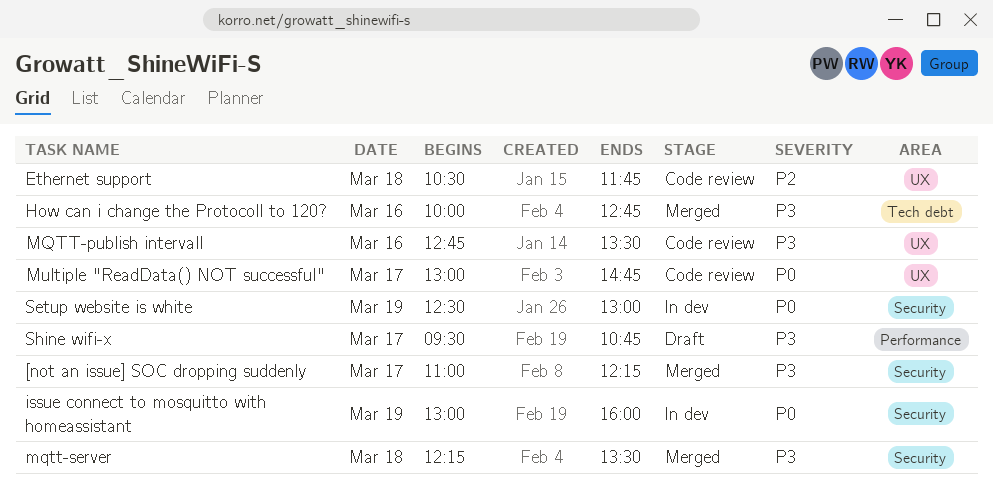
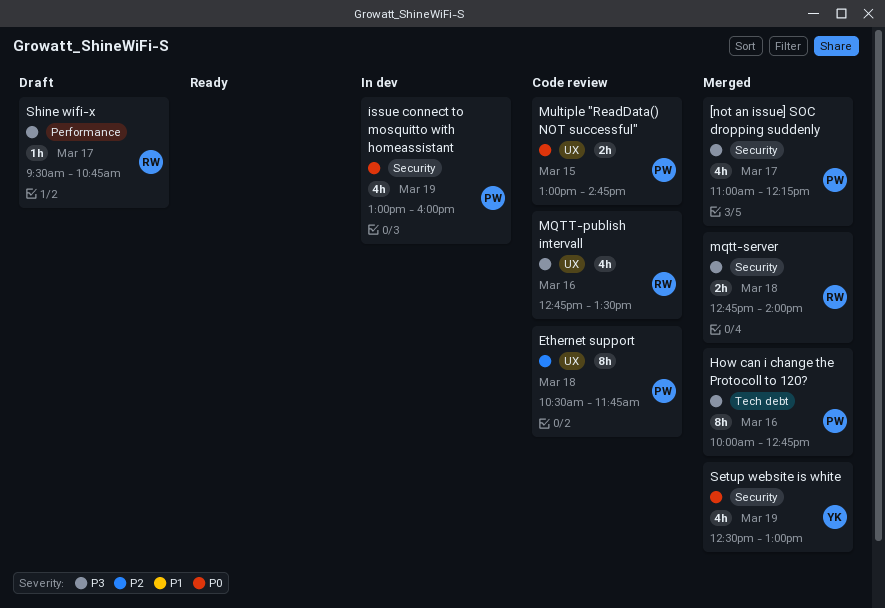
mqtt-server, begins: 12:15 -> 12:45
mqtt-server, ends: 13:30 -> 14:00
Multiple "ReadData() NOT successful", day: Mar 17 -> Mar 15
Setup website is white, status: In dev -> Merged

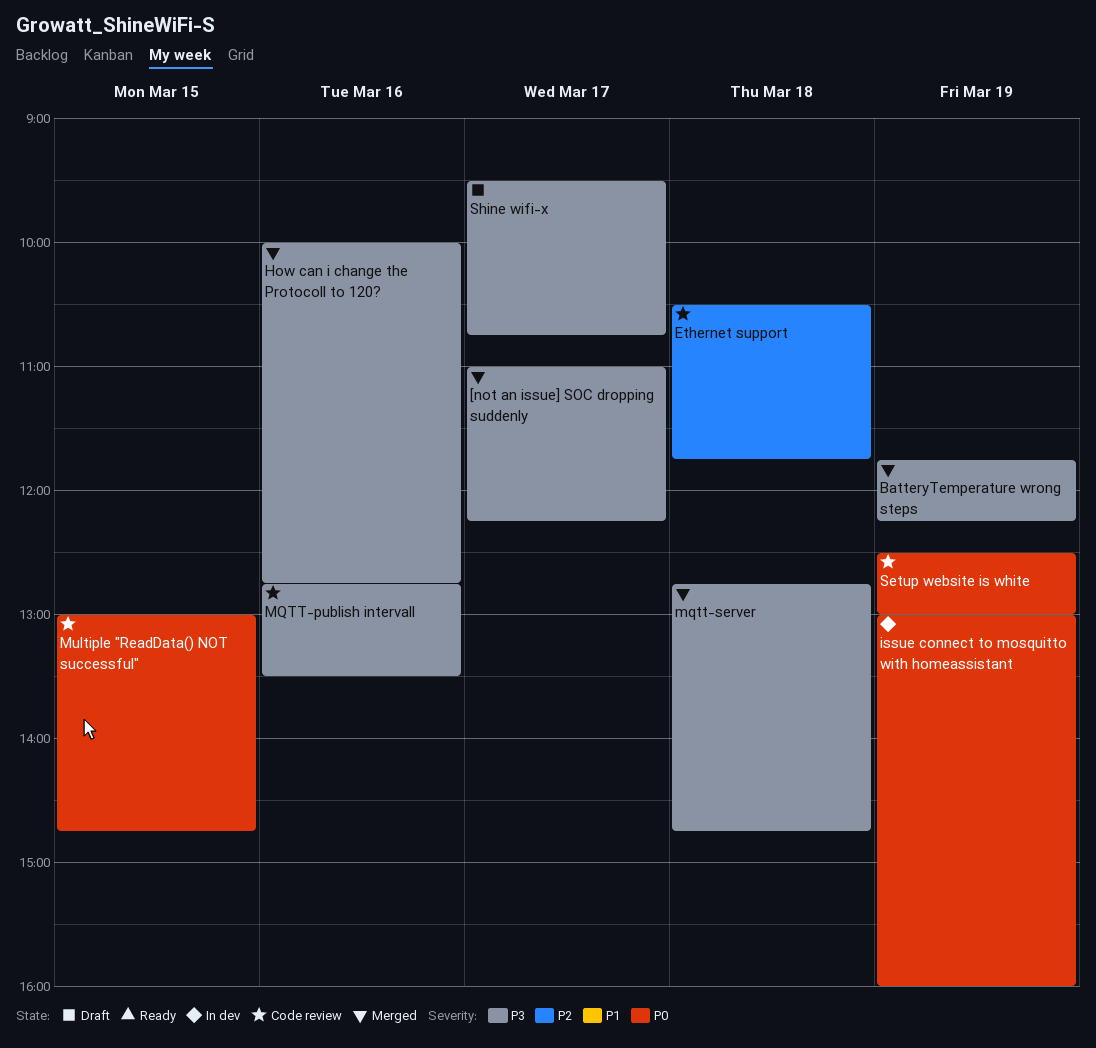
BatteryTemperature wrong steps: none -> present
mqtt-server, ends: 14:00 -> 14:45
Setup website is white, status: Merged -> Code review

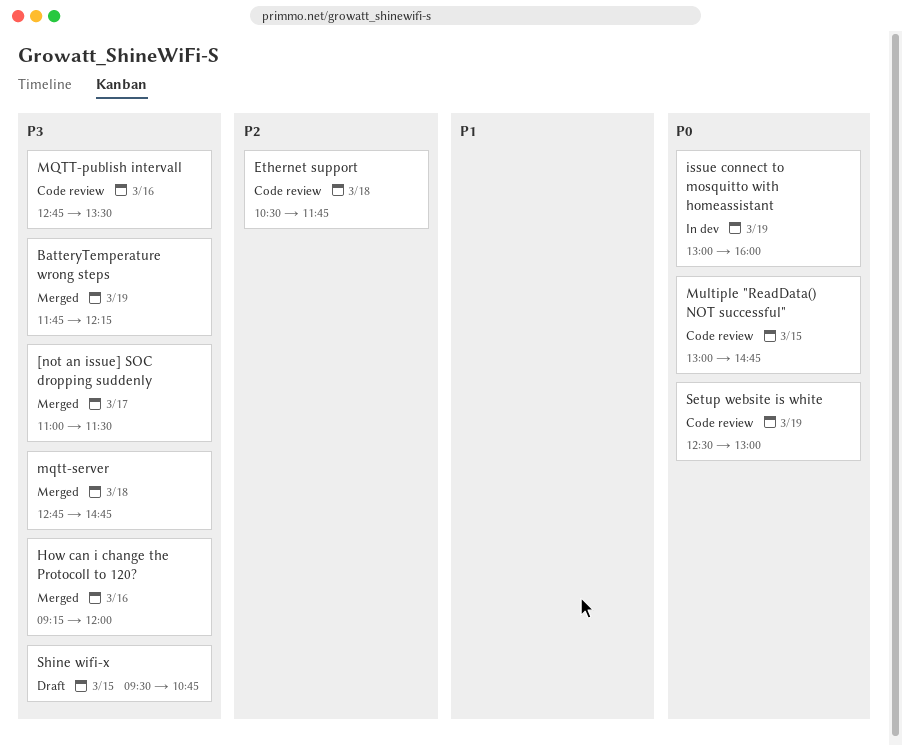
[not an issue] SOC dropping suddenly, ends: 12:15 -> 11:30
How can i change the Protocoll to 120?, begins: 10:00 -> 09:15
How can i change the Protocoll to 120?, ends: 12:45 -> 12:00
Shine wifi-x, day: Mar 17 -> Mar 15

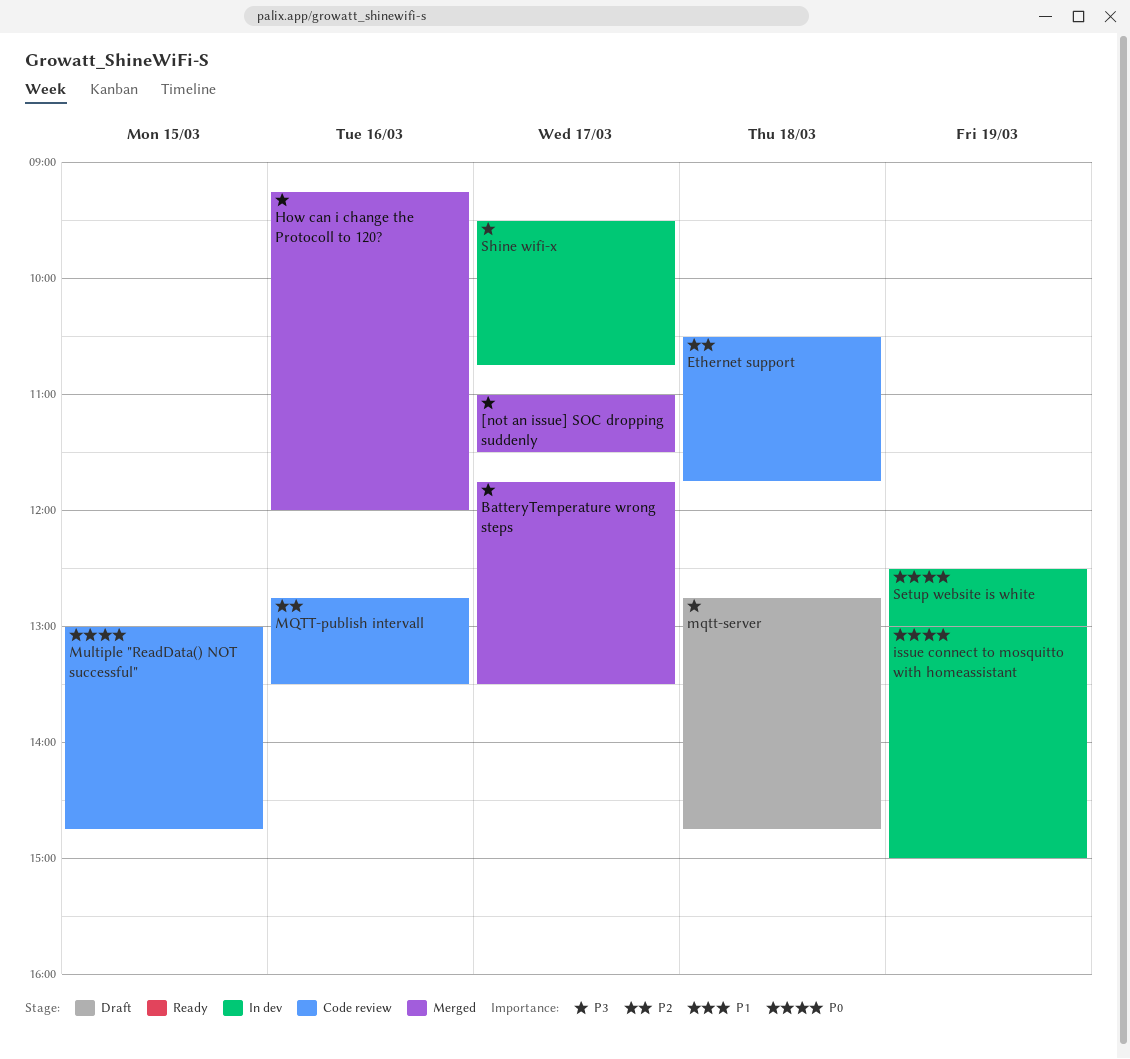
BatteryTemperature wrong steps, day: Mar 19 -> Mar 17
BatteryTemperature wrong steps, ends: 12:15 -> 13:30
issue connect to mosquitto with homeassistant, ends: 16:00 -> 15:00
MQTT-publish intervall, priority: P3 -> P2
mqtt-server, status: Merged -> Draft
Setup website is white, status: Code review -> In dev
Shine wifi-x, status: Draft -> In dev
Shine wifi-x, day: Mar 15 -> Mar 17

